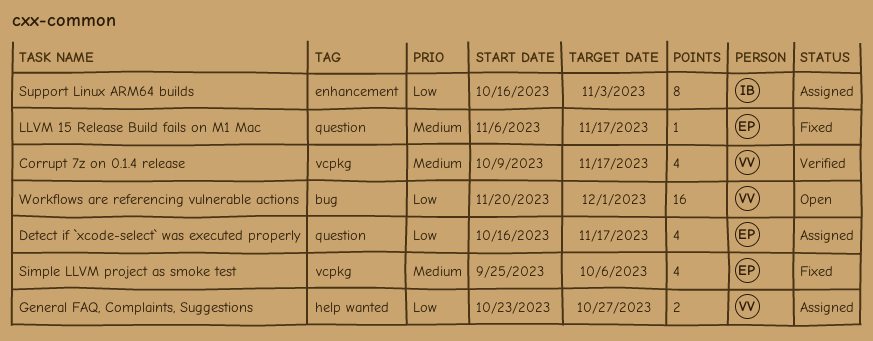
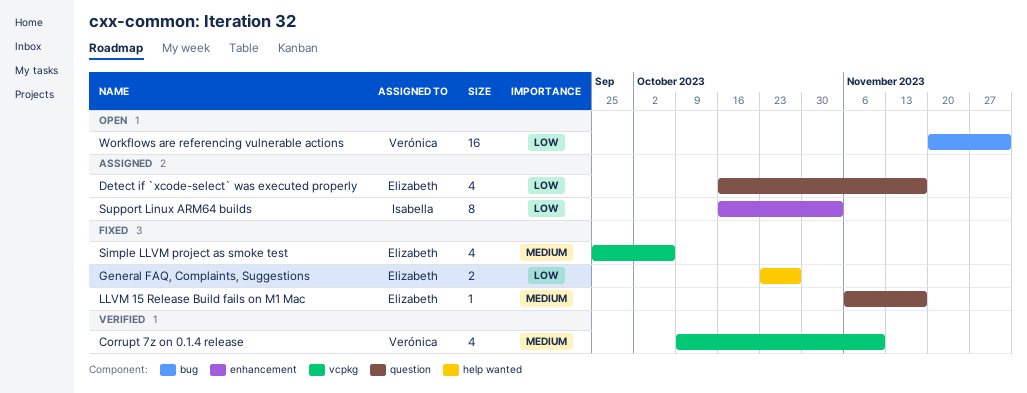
Corrupt 7z on 0.1.4 release, due: Nov 17 -> Nov 10
General FAQ, Complaints, Suggestions, status: Assigned -> Fixed
General FAQ, Complaints, Suggestions, owner: Verónica -> Elizabeth

